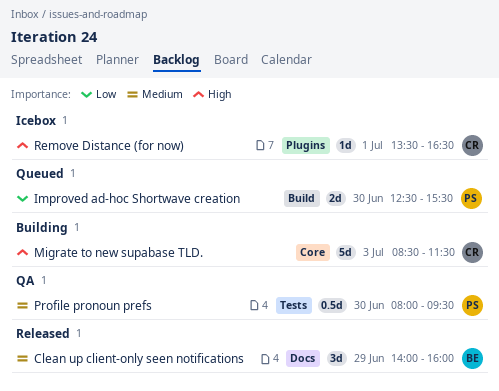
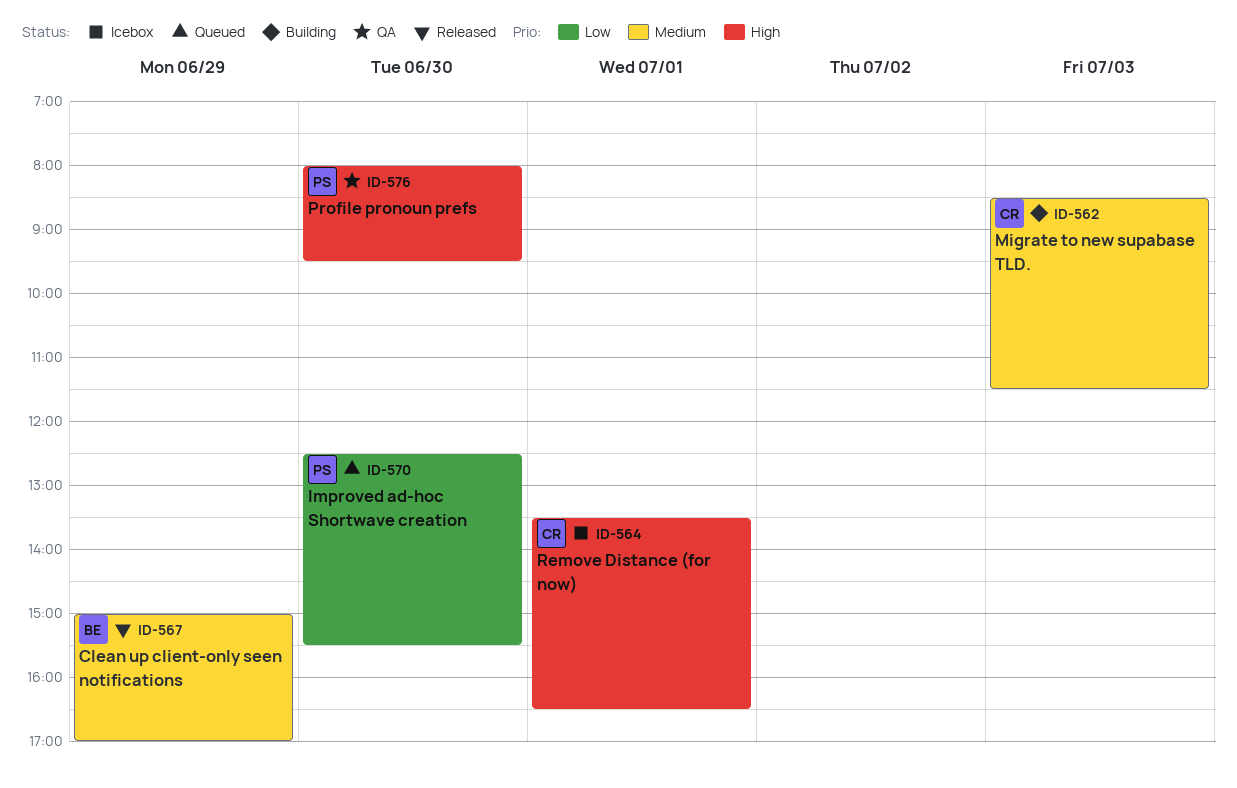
Clean up client-only seen notifications, begins: 14:00 -> 15:00
Clean up client-only seen notifications, ends: 16:00 -> 17:00
Migrate to new supabase TLD., priority: High -> Medium
Profile pronoun prefs, priority: Medium -> High

